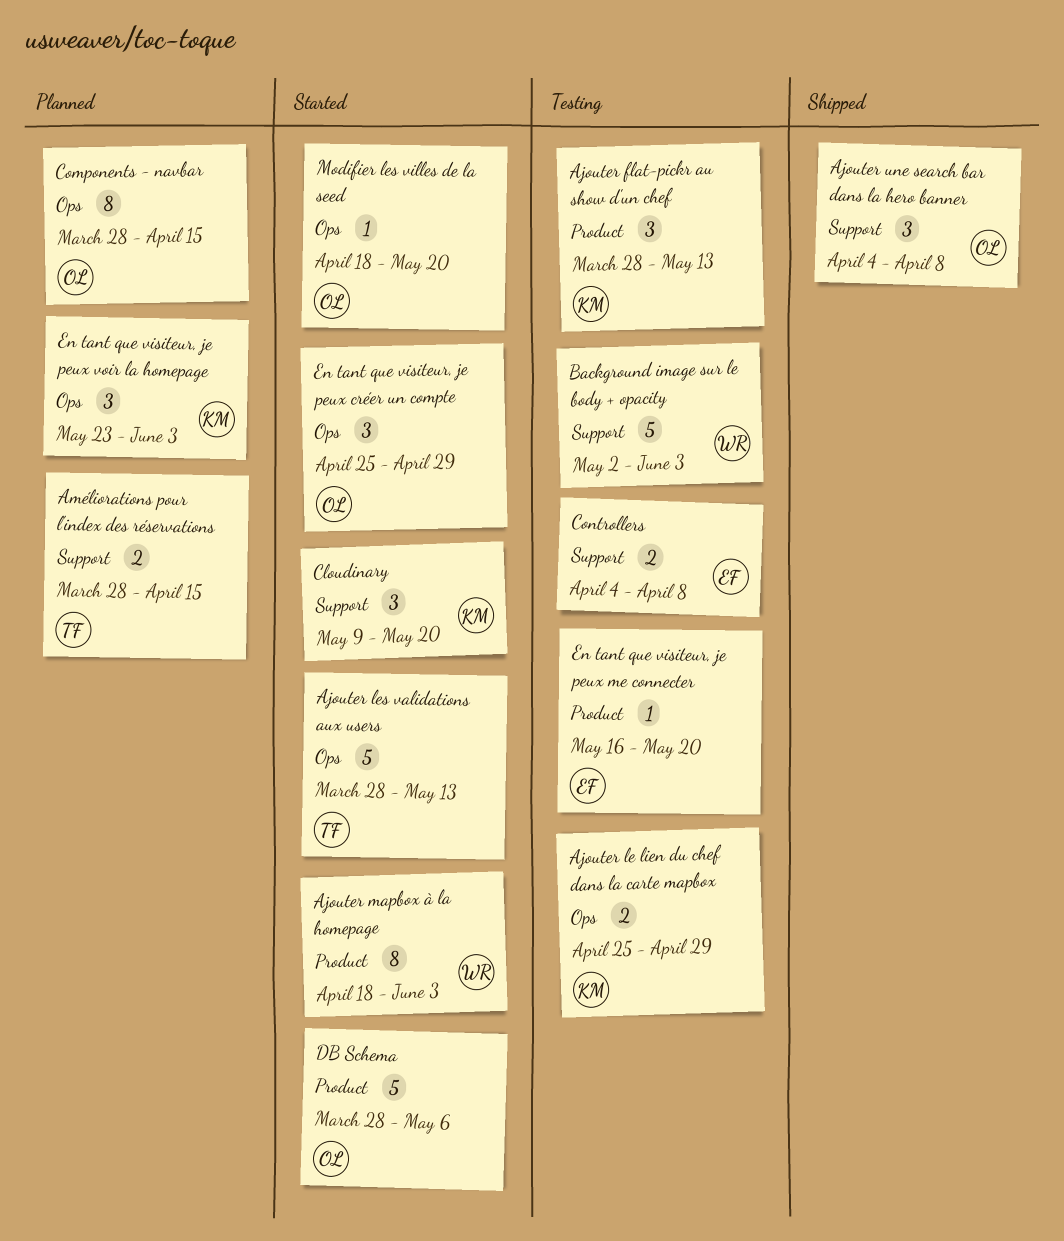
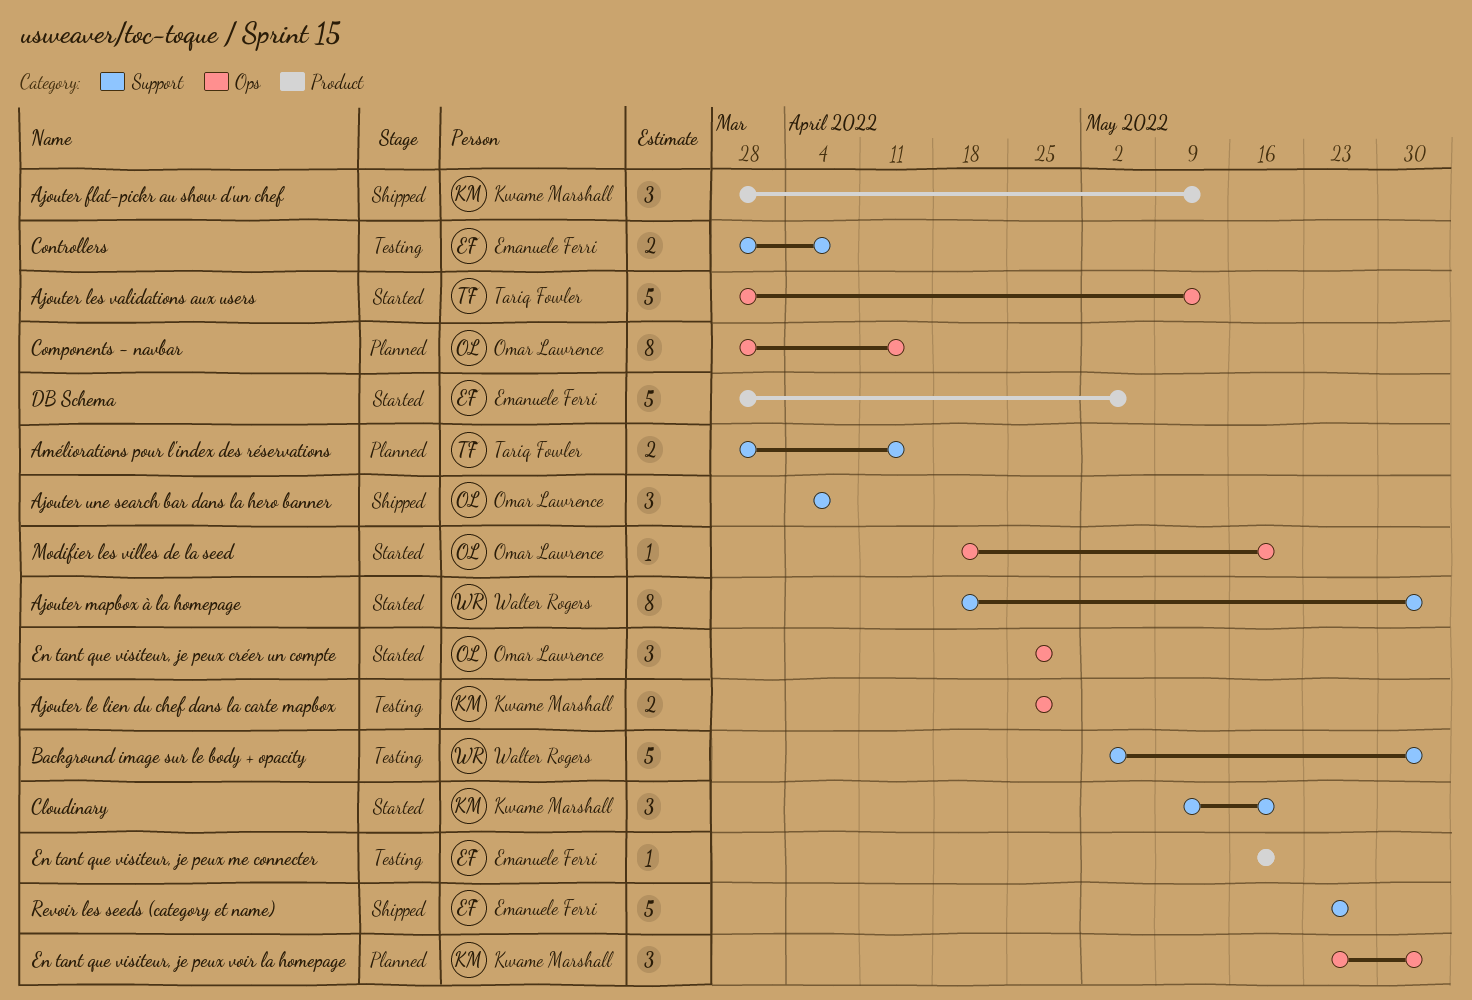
Ajouter flat-pickr au show d'un chef, status: Testing -> Shipped
Ajouter mapbox à la homepage, label: Product -> Support
Controllers, start: Apr 4 -> Mar 28
DB Schema, owner: Omar Lawrence -> Emanuele Ferri
Revoir les seeds (category et name): none -> present

